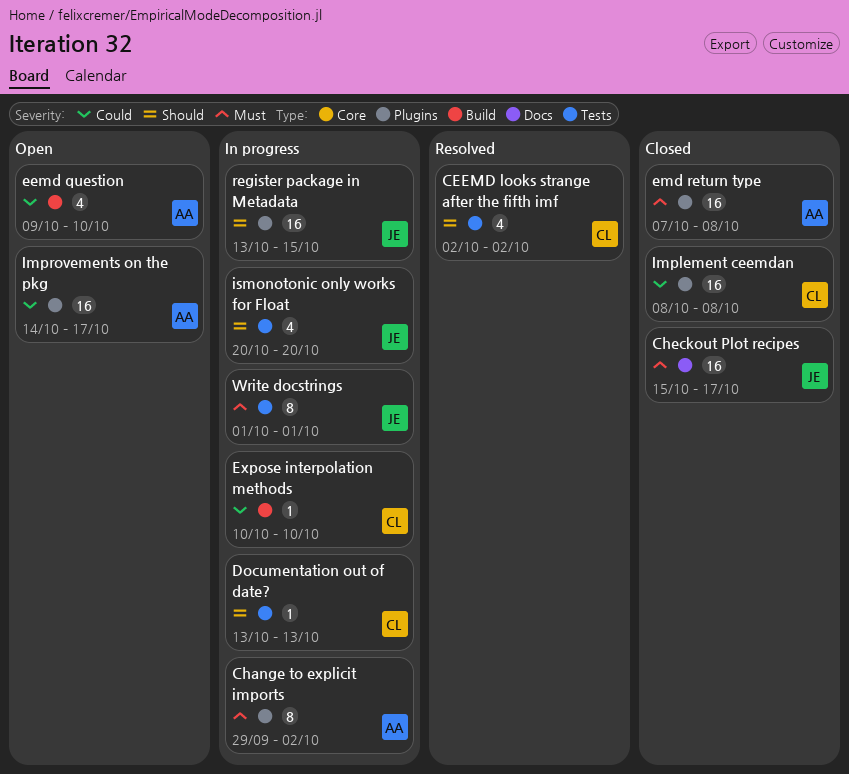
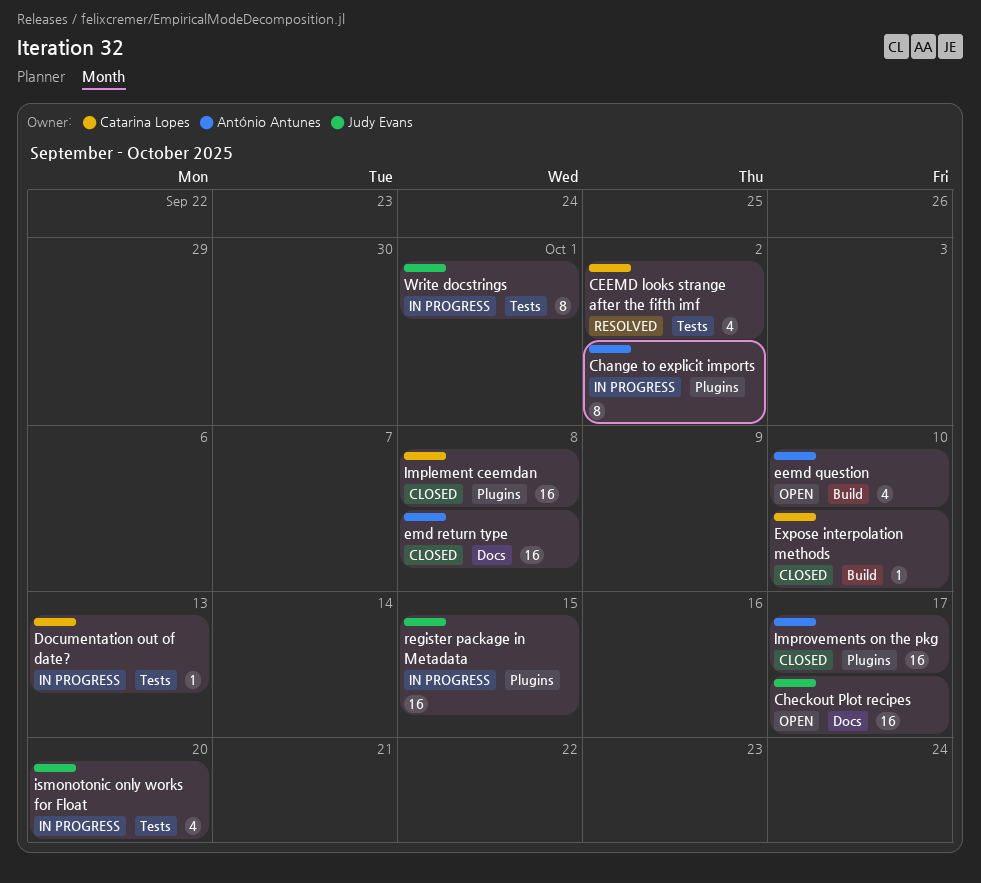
Checkout Plot recipes, status: Closed -> Open
emd return type, label: Plugins -> Docs
Expose interpolation methods, status: In progress -> Closed
Improvements on the pkg, status: Open -> Closed

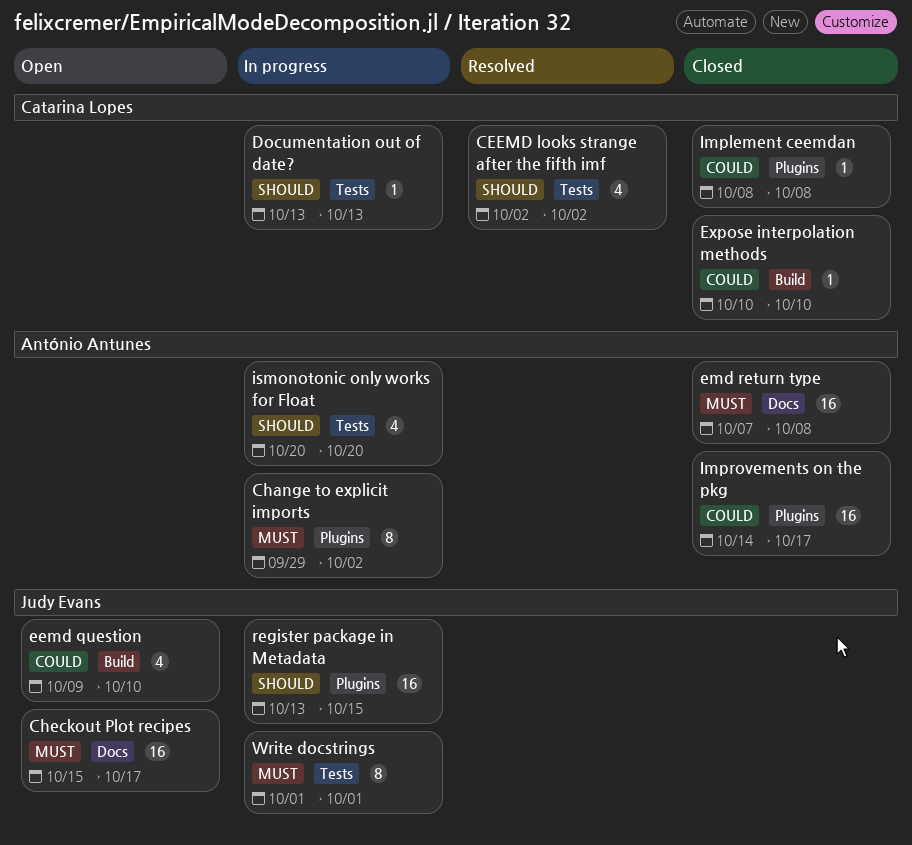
eemd question, owner: António Antunes -> Judy Evans
Implement ceemdan, estimate: 16 -> 1
ismonotonic only works for Float, owner: Judy Evans -> António Antunes

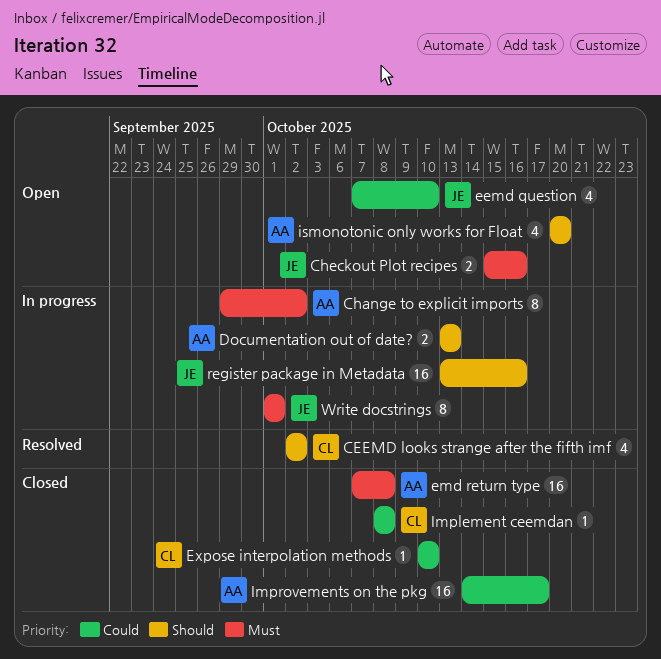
Checkout Plot recipes, estimate: 16 -> 2
Checkout Plot recipes, due: Oct 17 -> Oct 16
Documentation out of date?, owner: Catarina Lopes -> António Antunes
Documentation out of date?, estimate: 1 -> 2
eemd question, start: Oct 9 -> Oct 7
ismonotonic only works for Float, status: In progress -> Open
register package in Metadata, due: Oct 15 -> Oct 16

